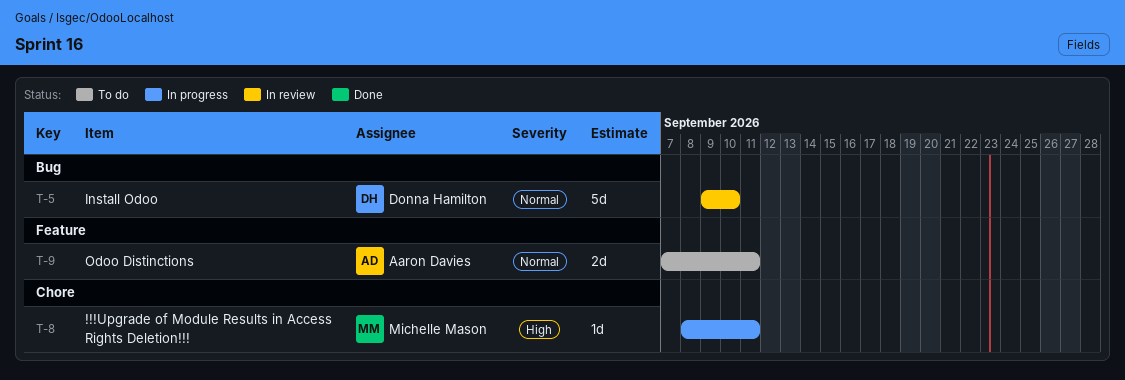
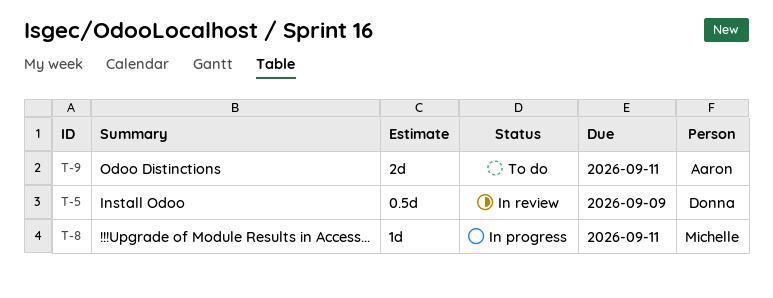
T-5, estimate: 5d -> 0.5d
T-5, due: Sep 10 -> Sep 9

